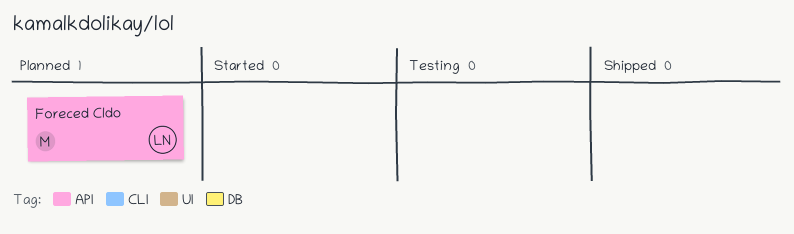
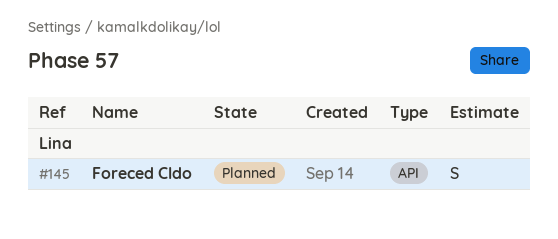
Foreced Cldo, estimate: M -> S

